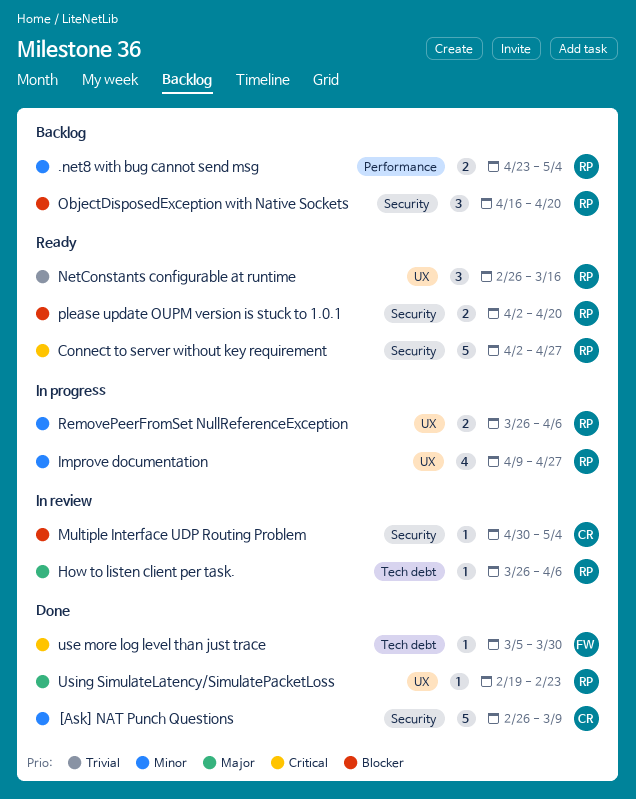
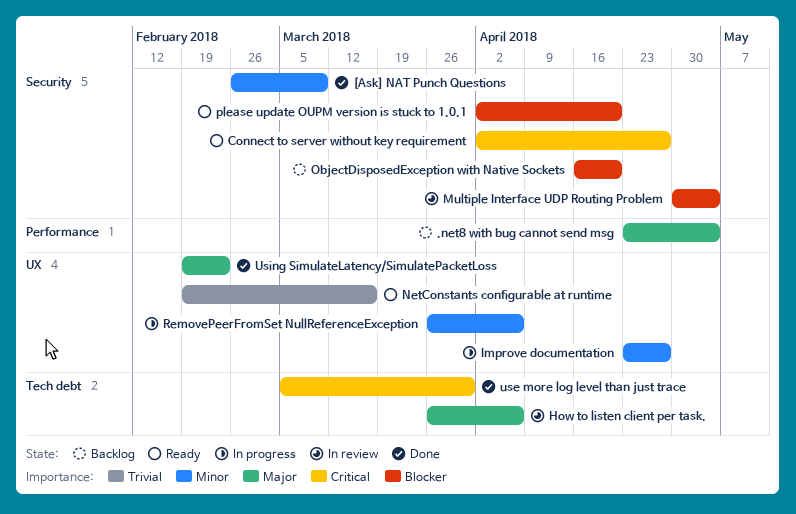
.net8 with bug cannot send msg, priority: Minor -> Major
Improve documentation, start: Apr 9 -> Apr 23
NetConstants configurable at runtime, start: Feb 26 -> Feb 19

